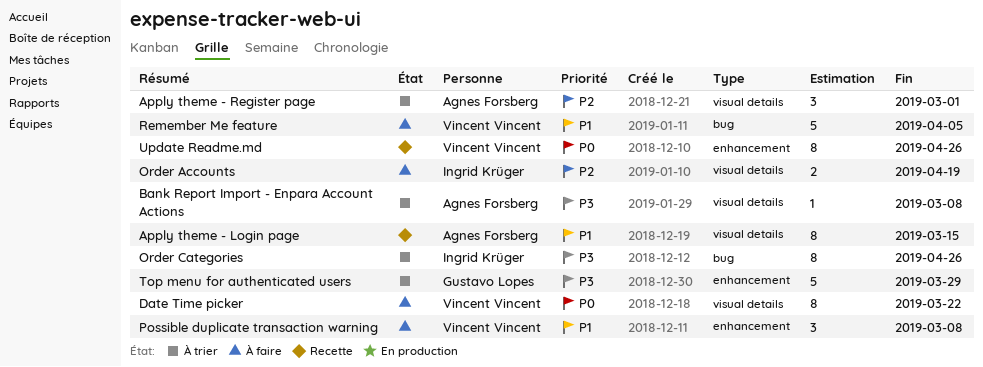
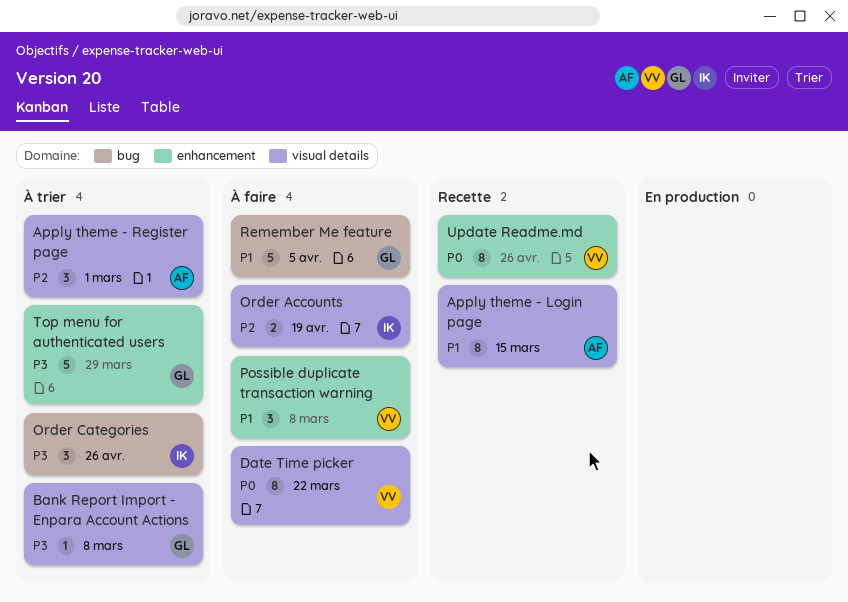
Bank Report Import - Enpara Account Actions, owner: Agnes Forsberg -> Gustavo Lopes
Order Categories, estimate: 8 -> 3
Remember Me feature, owner: Vincent Vincent -> Gustavo Lopes

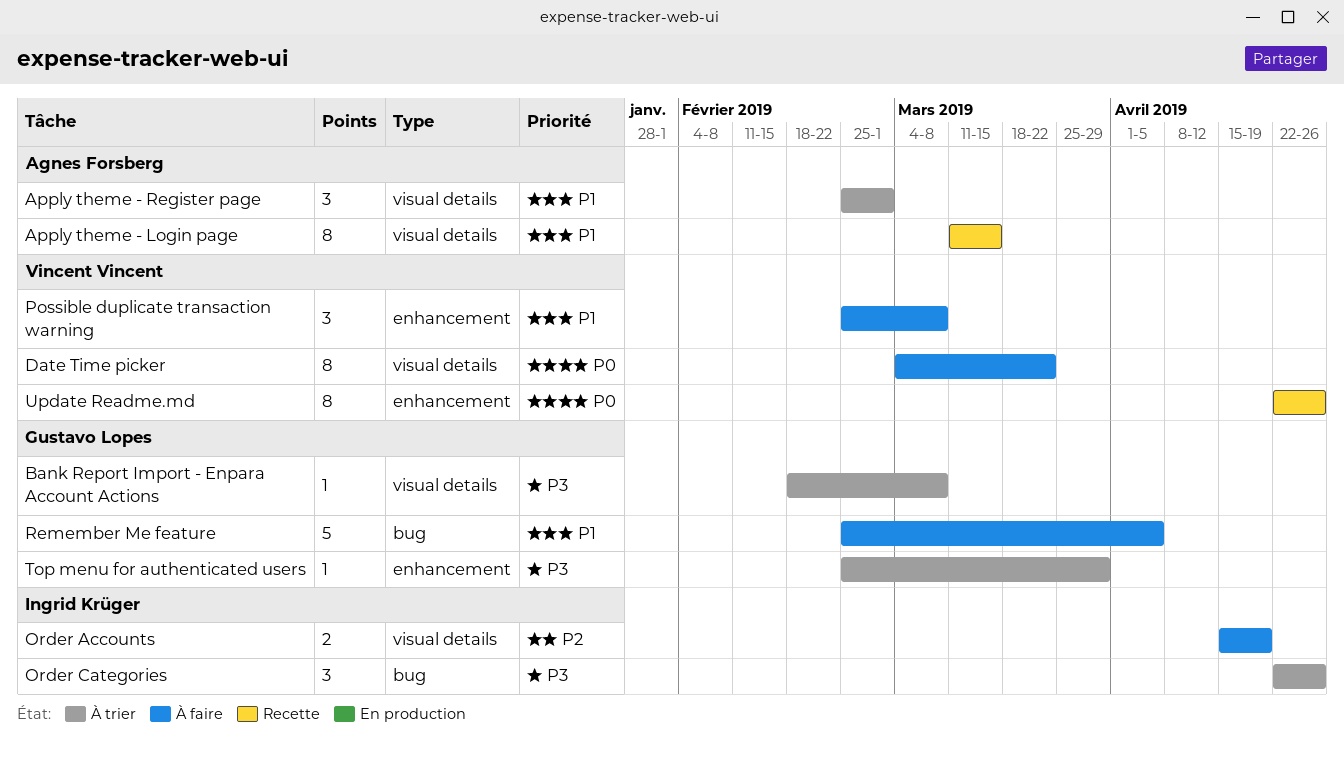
Apply theme - Register page, priority: P2 -> P1
Top menu for authenticated users, estimate: 5 -> 1

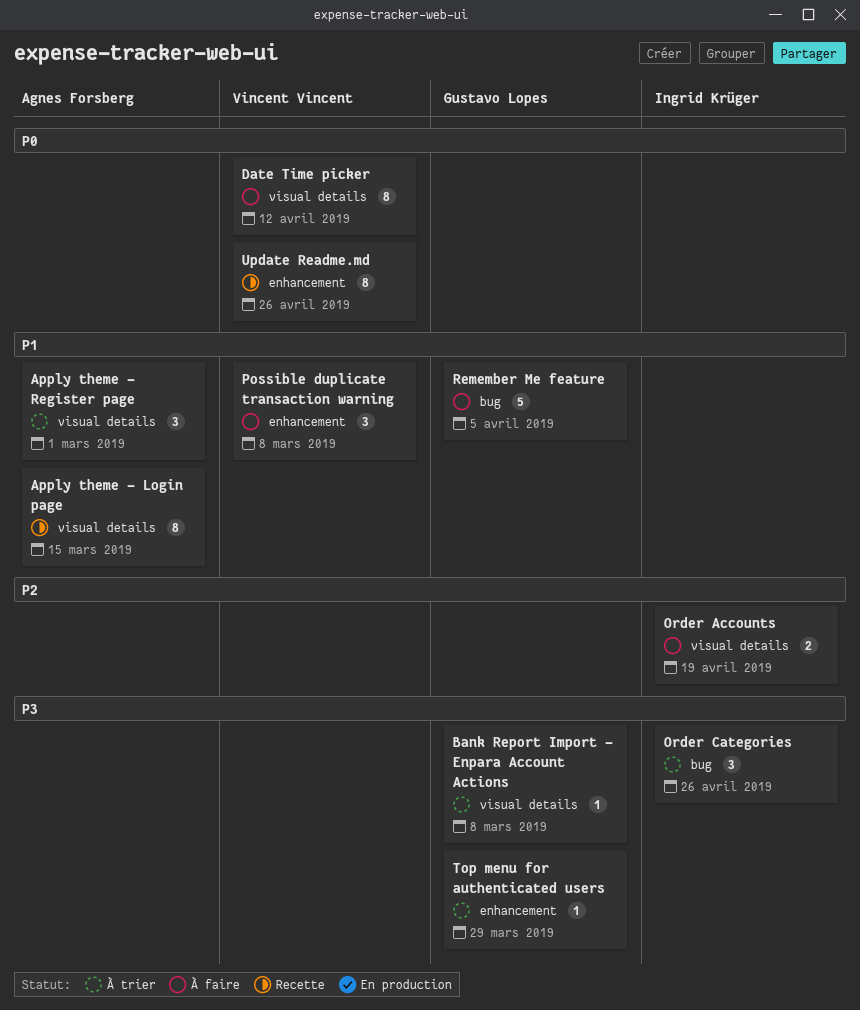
Date Time picker, due: Mar 22 -> Apr 12

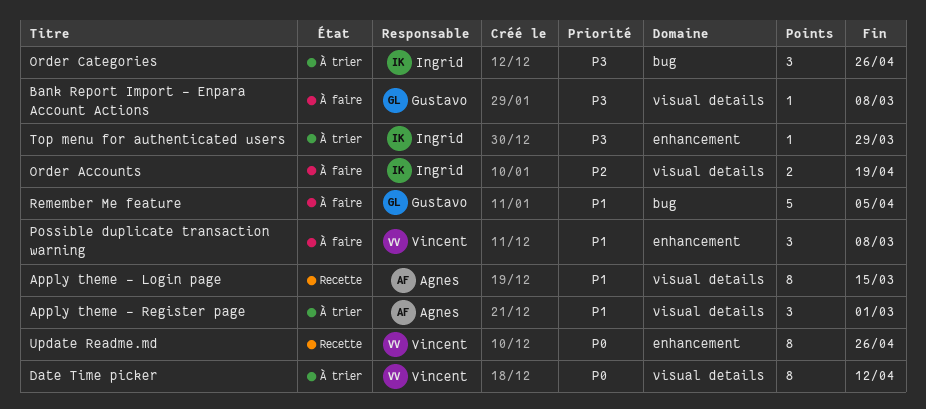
Bank Report Import - Enpara Account Actions, status: À trier -> À faire
Date Time picker, status: À faire -> À trier
Top menu for authenticated users, owner: Gustavo Lopes -> Ingrid Krüger

